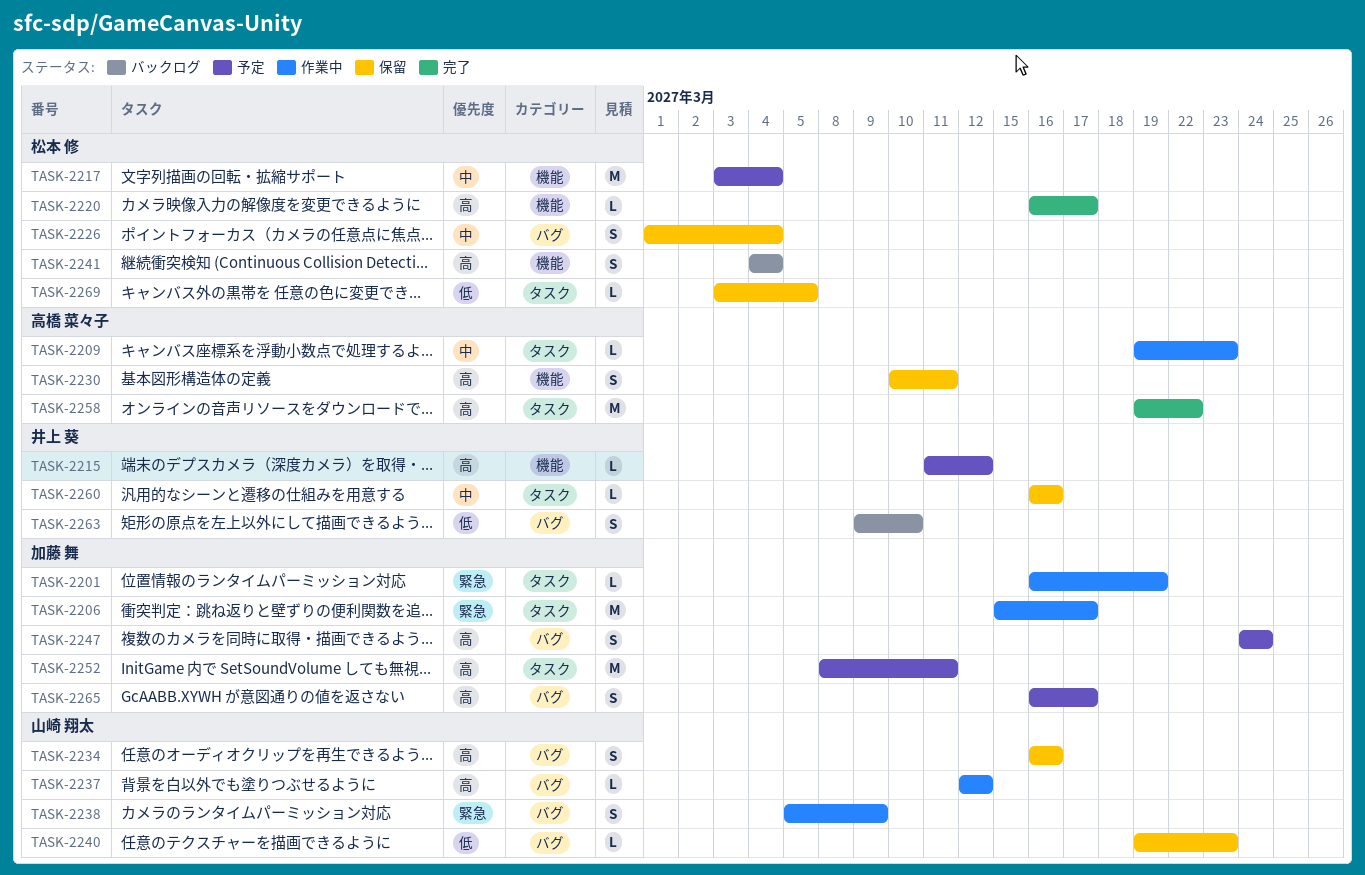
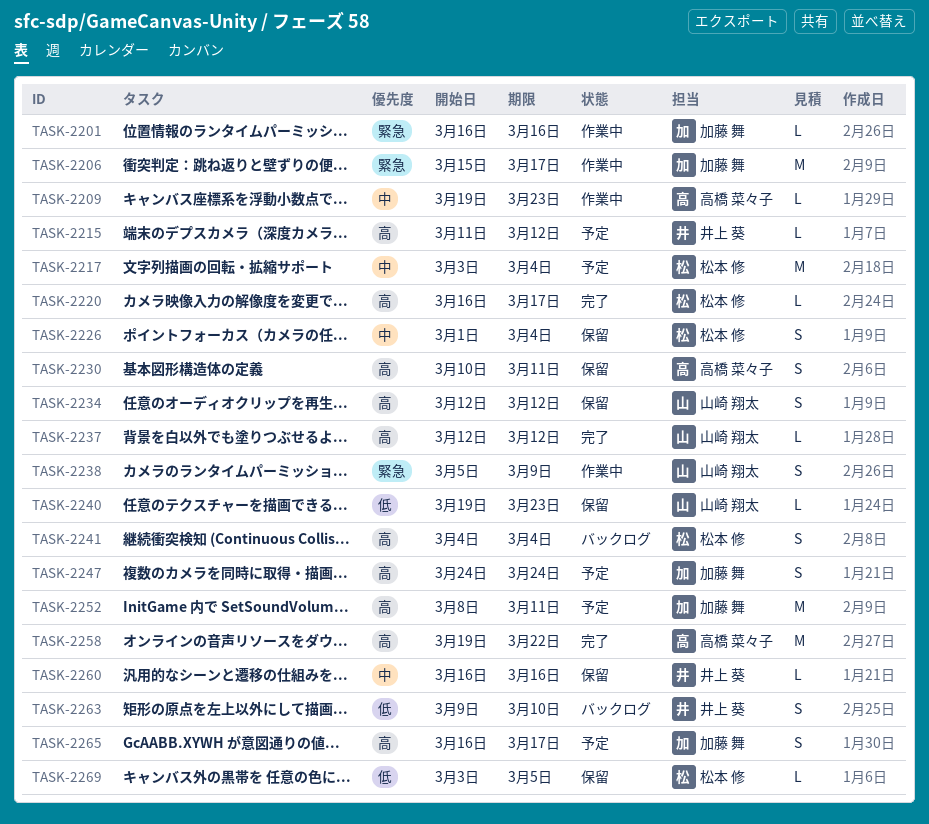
TASK-2201, due: Mar 19 -> Mar 16
TASK-2234, start: Mar 16 -> Mar 12
TASK-2234, due: Mar 16 -> Mar 12
TASK-2237, status: 作業中 -> 完了

